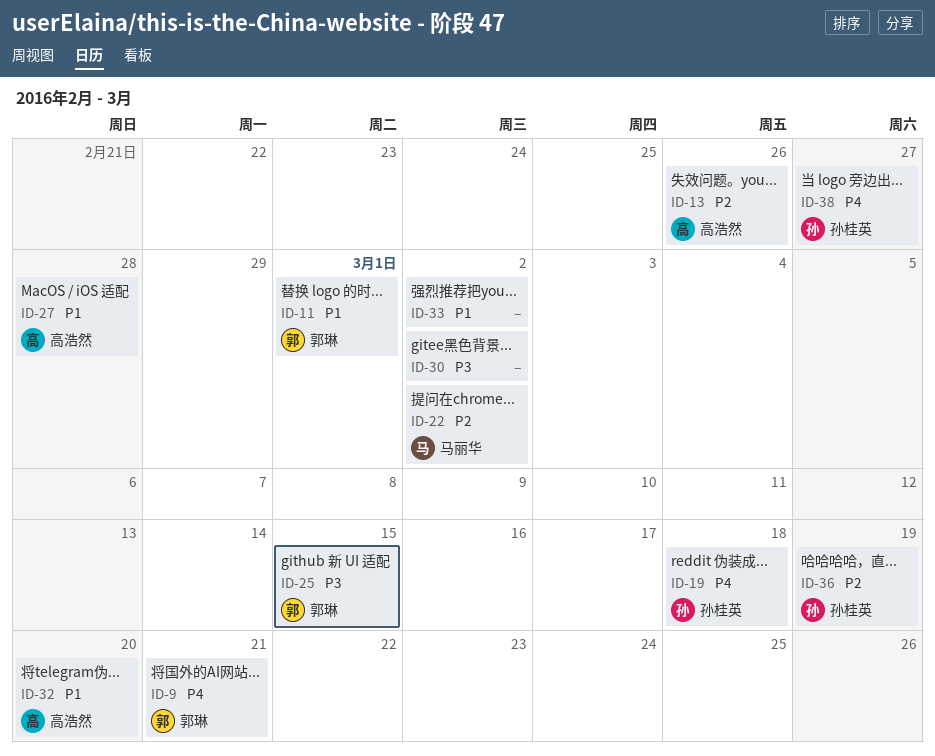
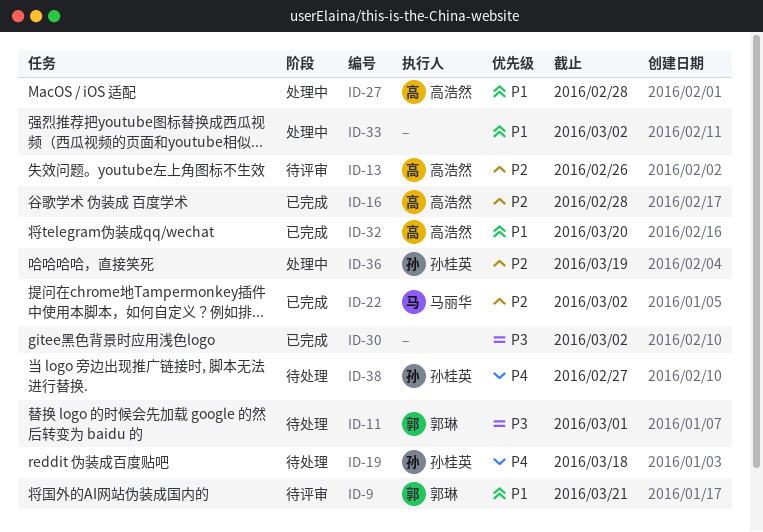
ID-9, priority: P4 -> P1
ID-11, priority: P1 -> P3
ID-16: none -> present
ID-25: present -> none

